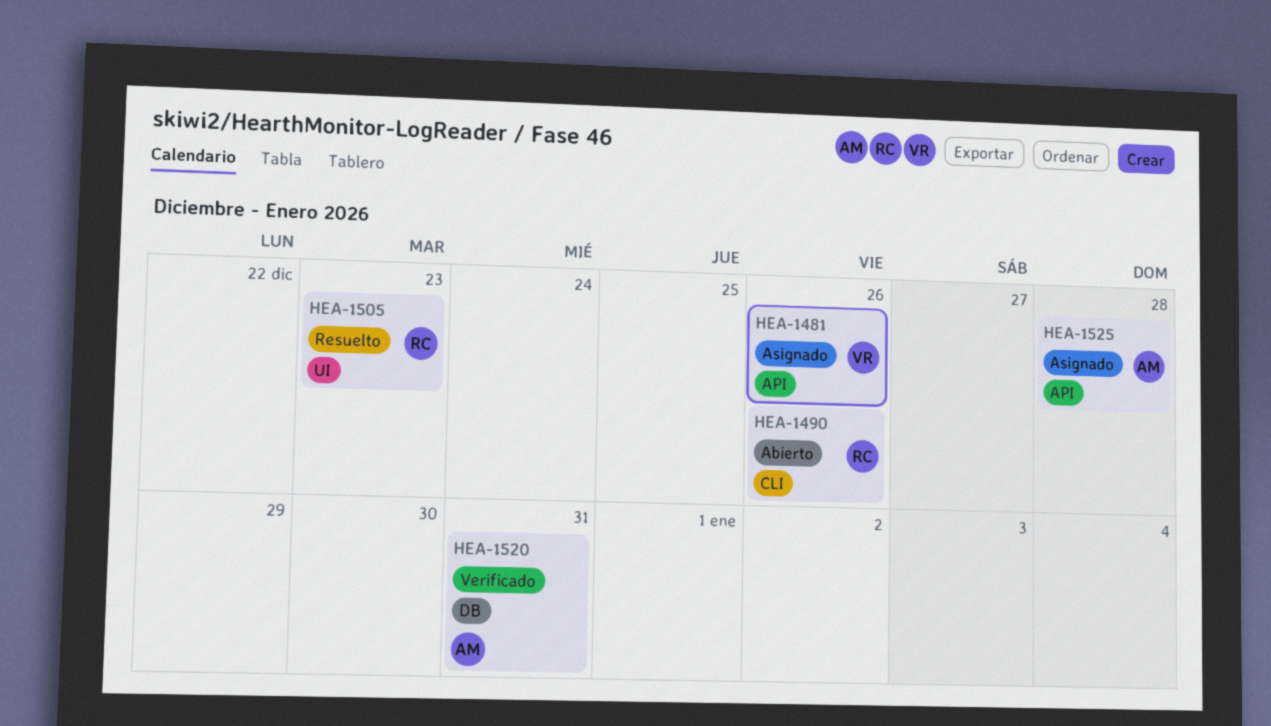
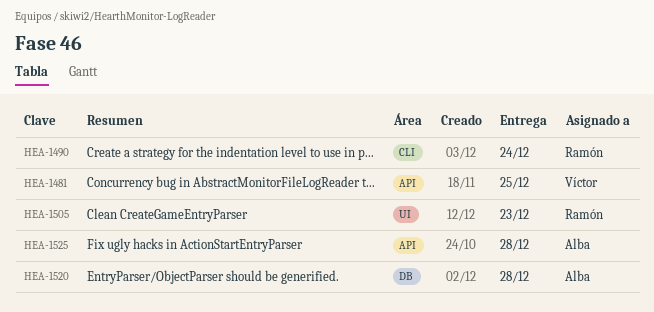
HEA-1481, due: Dec 26 -> Dec 25
HEA-1490, due: Dec 26 -> Dec 24
HEA-1520, due: Dec 31 -> Dec 28

